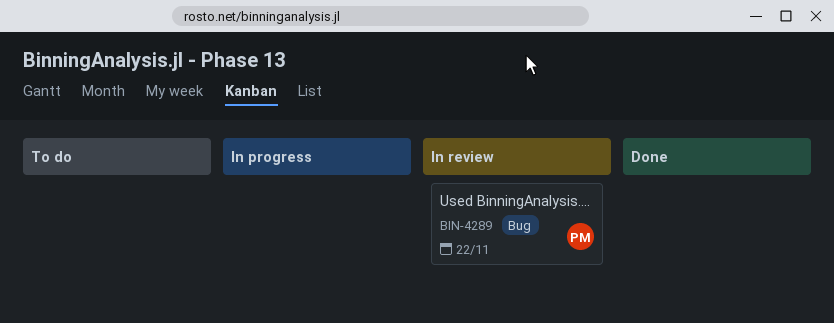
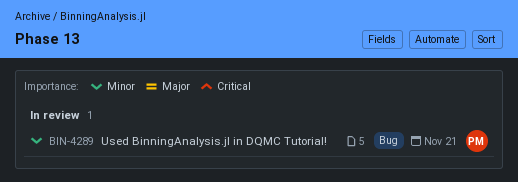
BIN-4289, due: Nov 22 -> Nov 21

